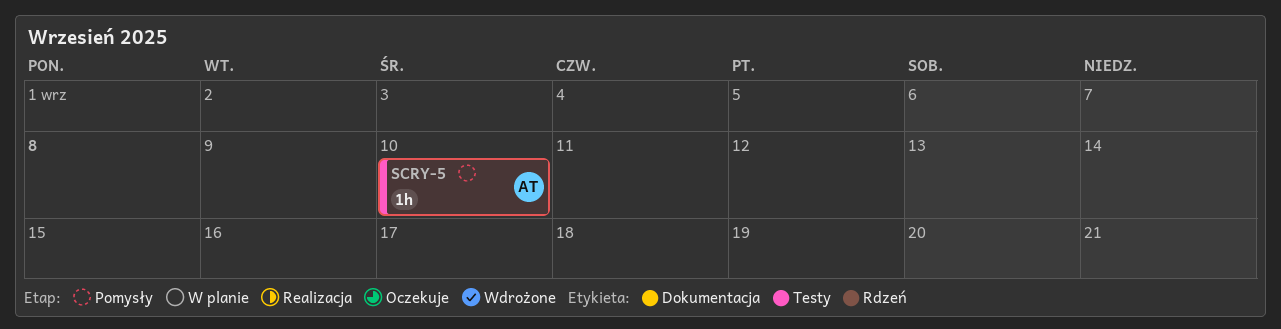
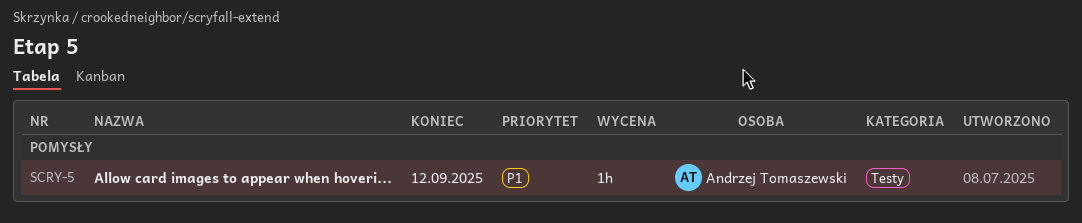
SCRY-5, due: Sep 10 -> Sep 12

